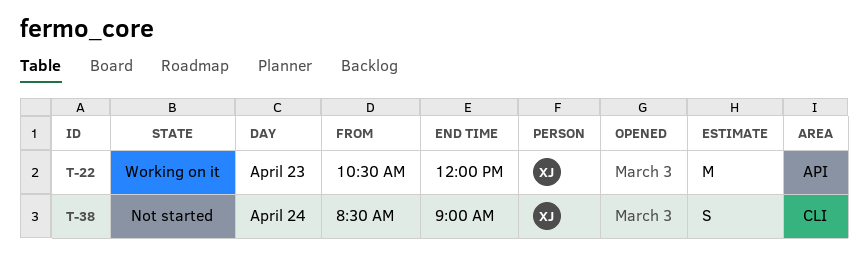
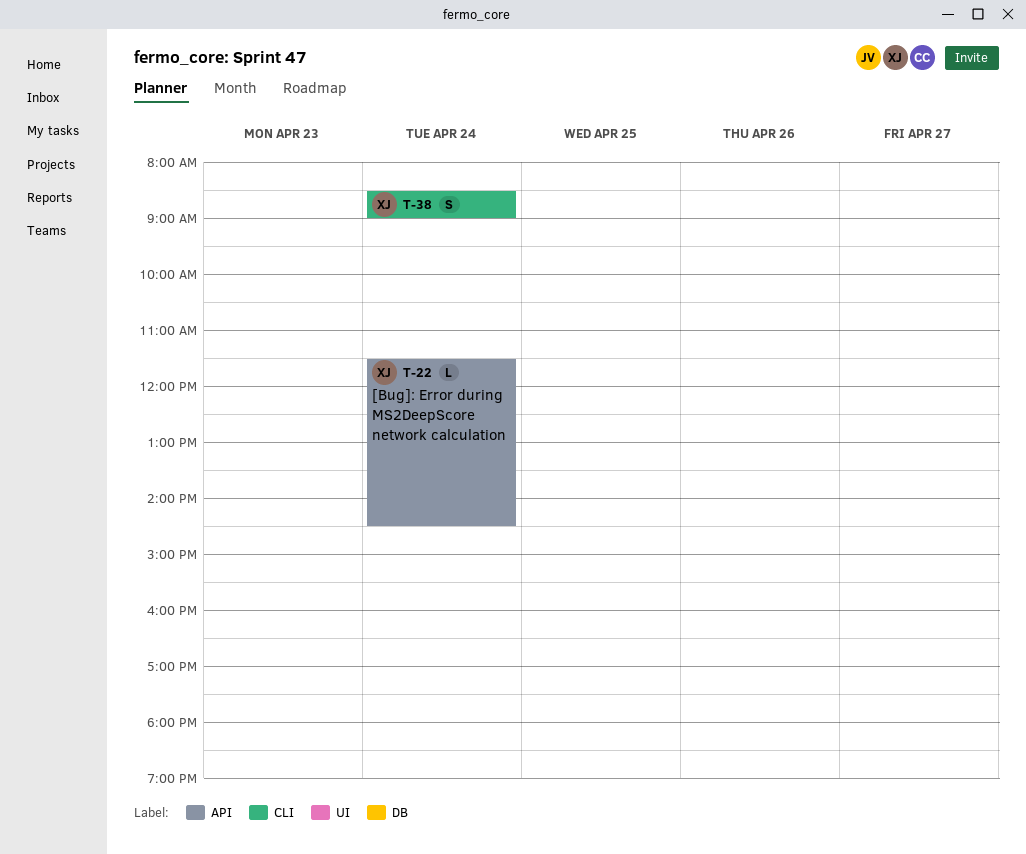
T-22, estimate: M -> L
T-22, day: Apr 23 -> Apr 24
T-22, begins: 10:30 -> 11:30
T-22, ends: 12:00 -> 14:30

